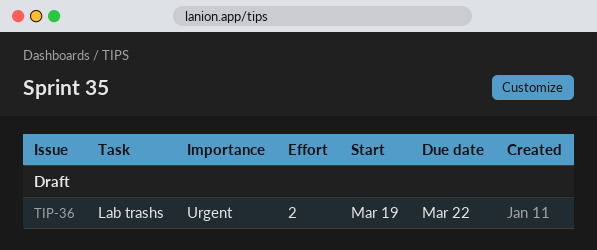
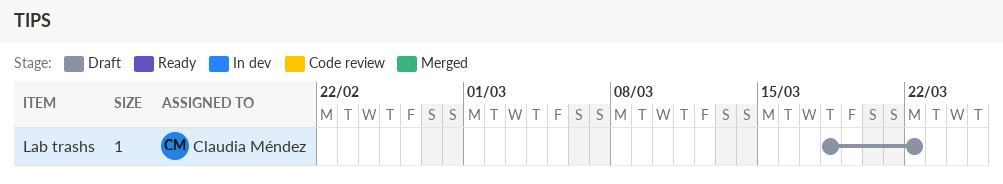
Lab trashs, estimate: 2 -> 1
Lab trashs, start: Mar 19 -> Mar 18

